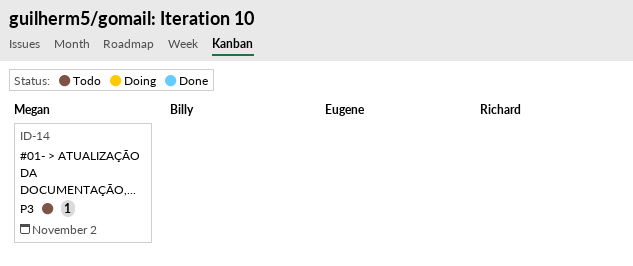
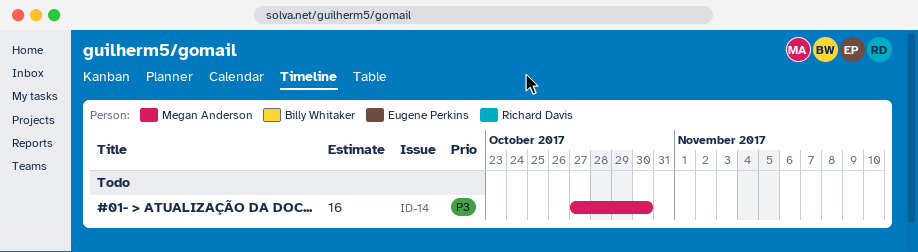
ID-14, estimate: 1 -> 16
ID-14, due: Nov 2 -> Oct 30

